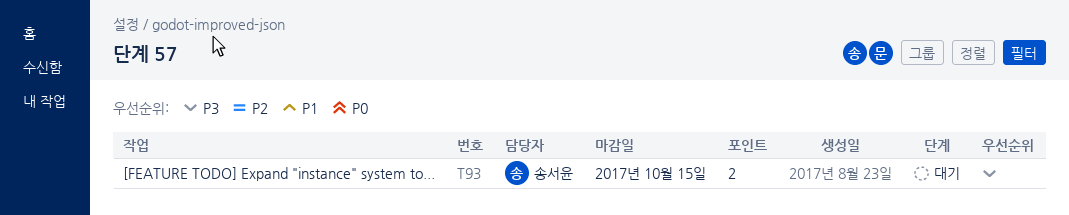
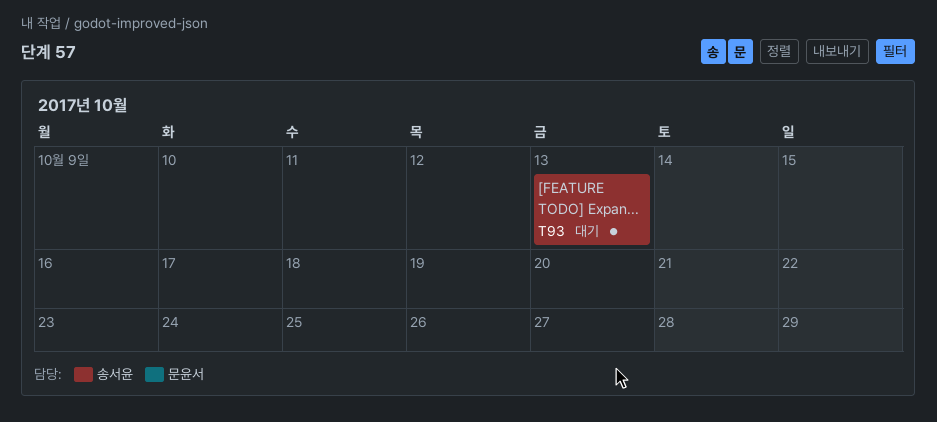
T93, estimate: 2 -> 1
T93, due: Oct 15 -> Oct 13

